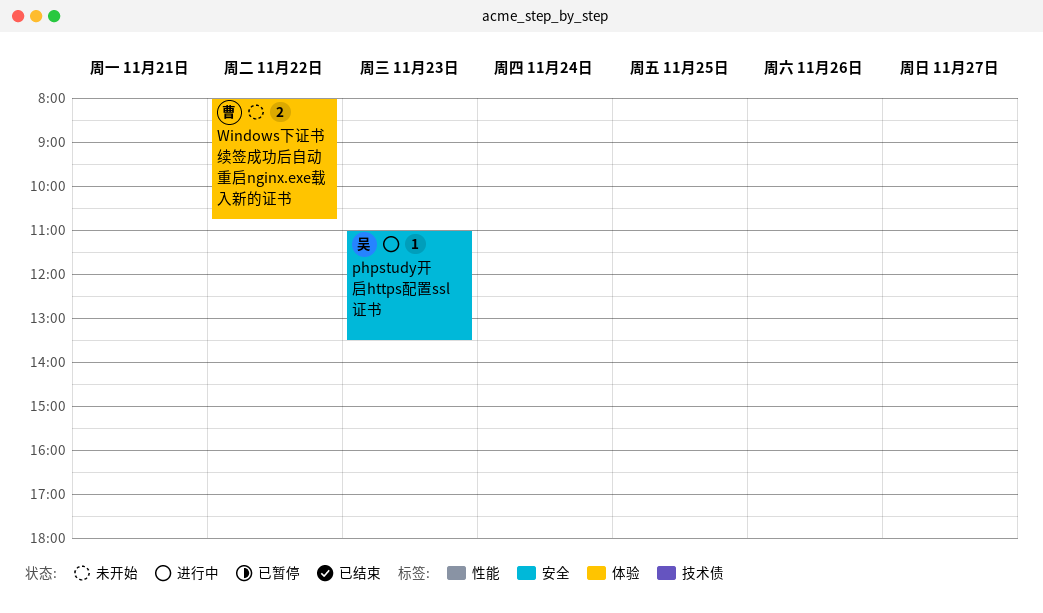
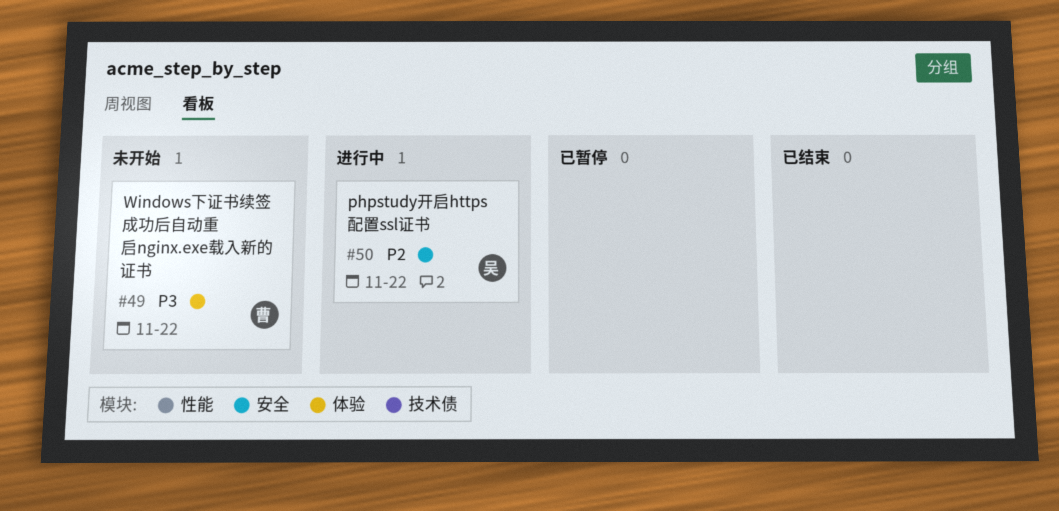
phpstudy开启https配置ssl证书, day: Nov 23 -> Nov 22

